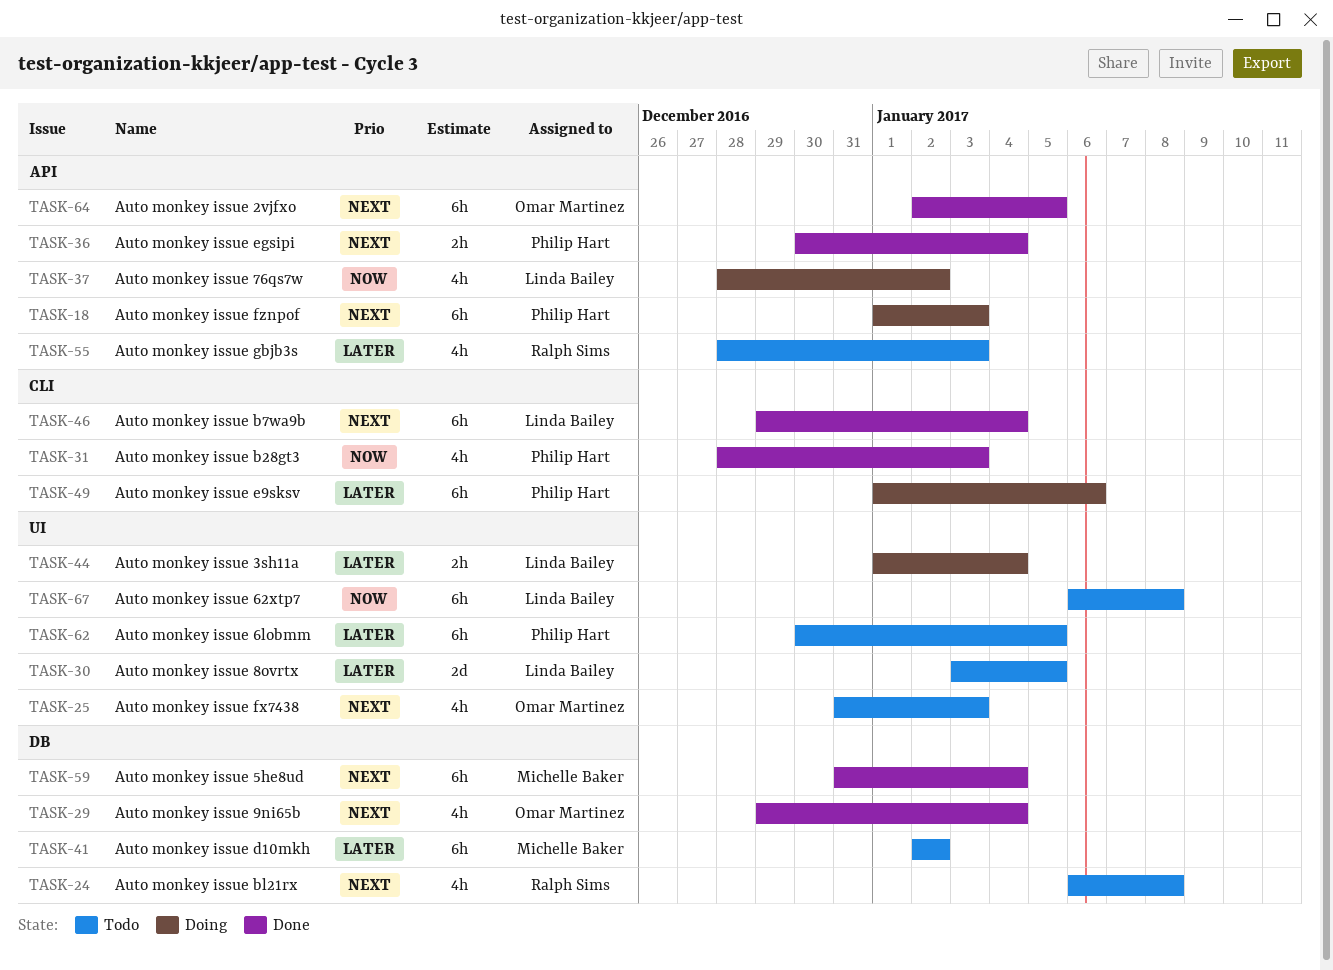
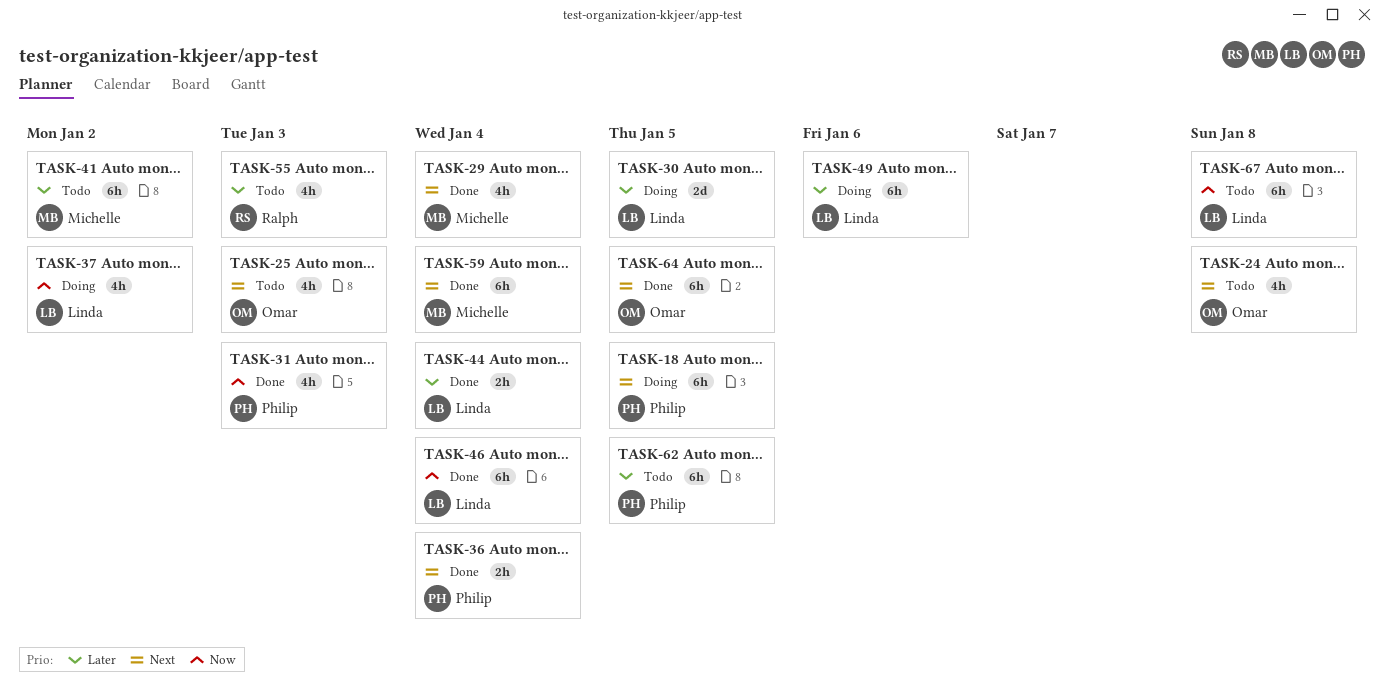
TASK-18, due: Jan 3 -> Jan 5
TASK-24, owner: Ralph Sims -> Omar Martinez
TASK-29, owner: Omar Martinez -> Michelle Baker
TASK-30, status: Todo -> Doing
TASK-44, status: Doing -> Done
TASK-46, priority: Next -> Now
TASK-49, owner: Philip Hart -> Linda Bailey

